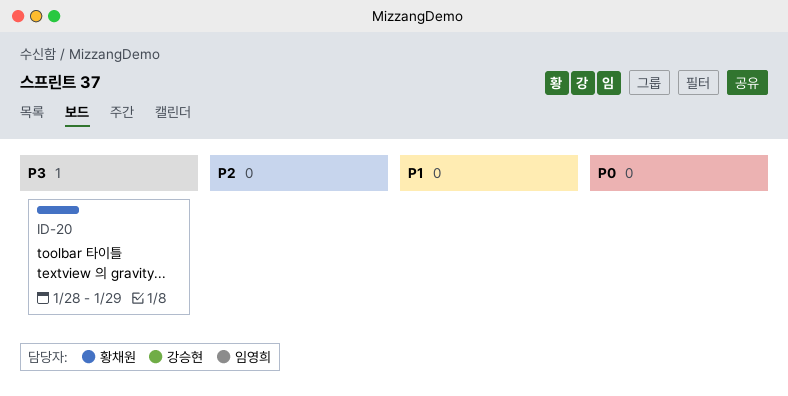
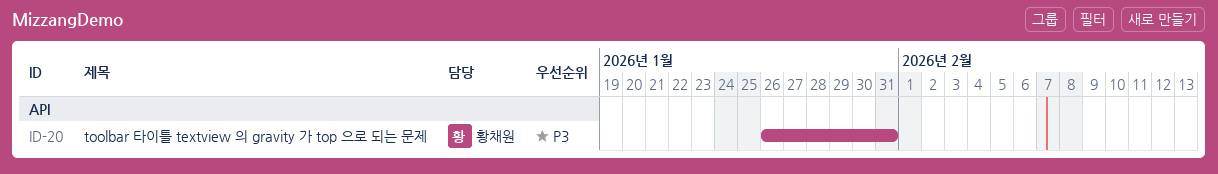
ID-20, start: Jan 28 -> Jan 26
ID-20, due: Jan 29 -> Jan 31

